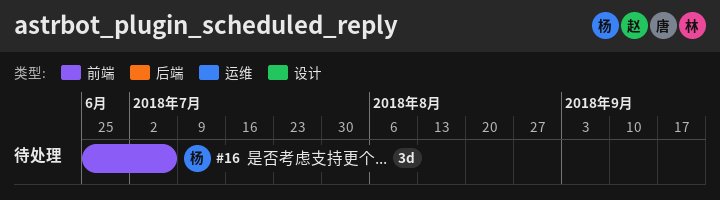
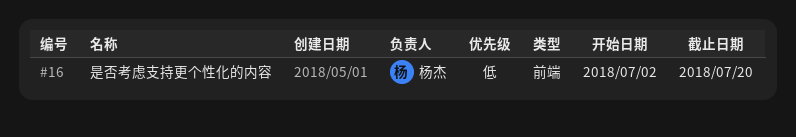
#16, start: Jun 25 -> Jul 2
#16, due: Jul 6 -> Jul 20

